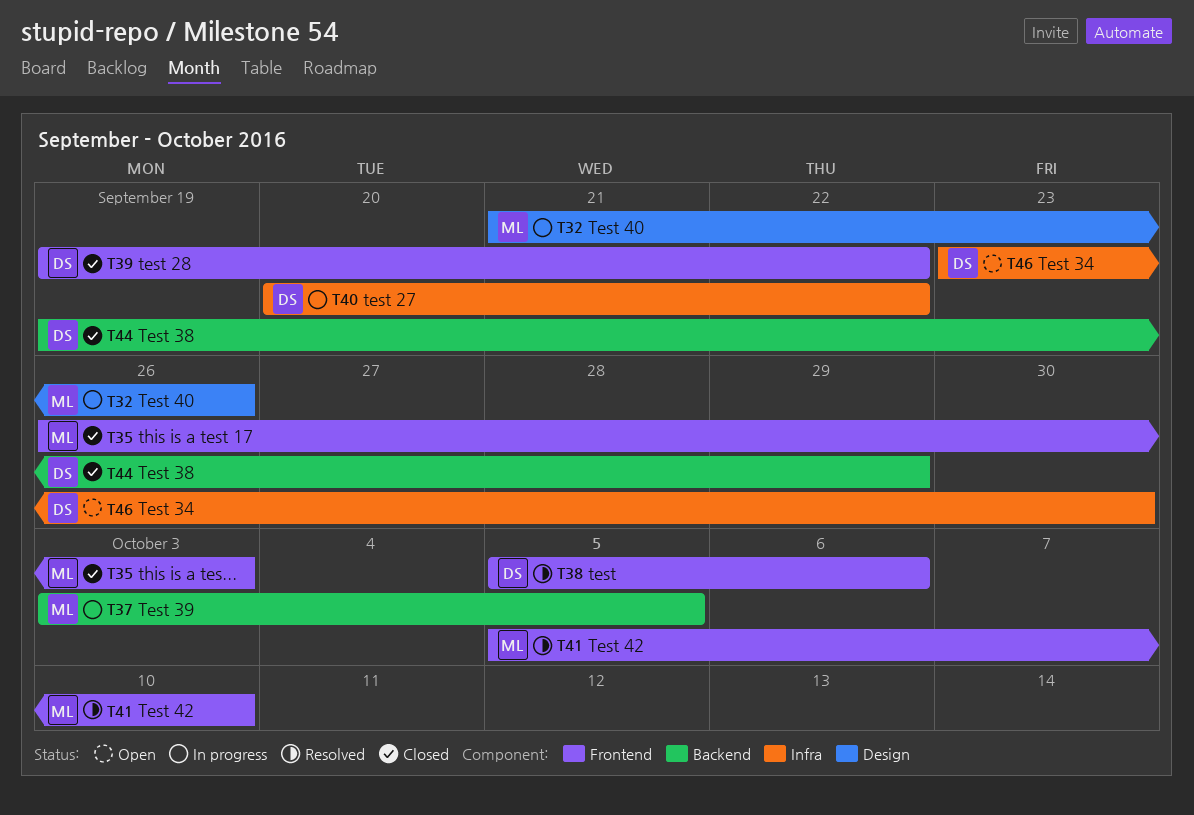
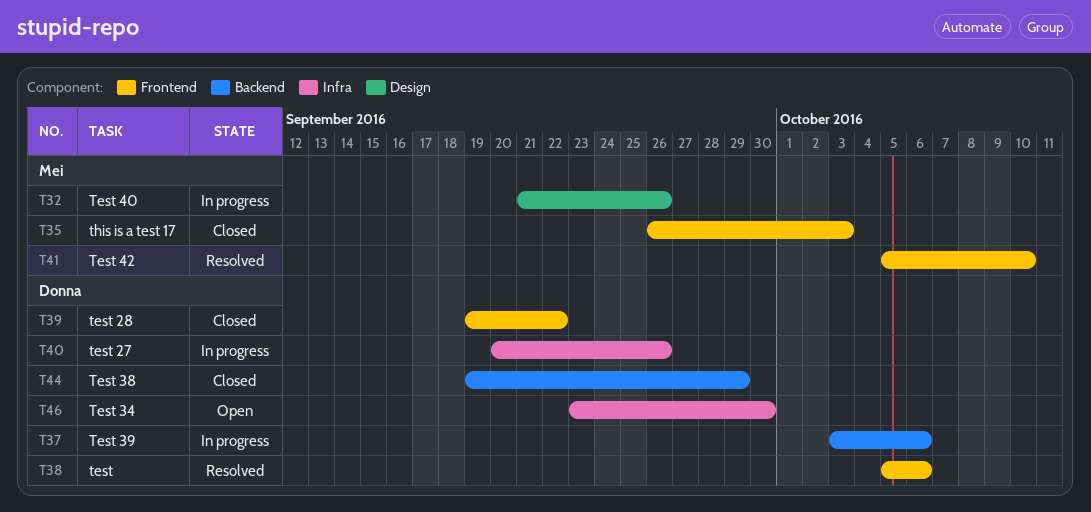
T37, owner: Mei -> Donna
T37, due: Oct 5 -> Oct 6
T40, due: Sep 22 -> Sep 26

